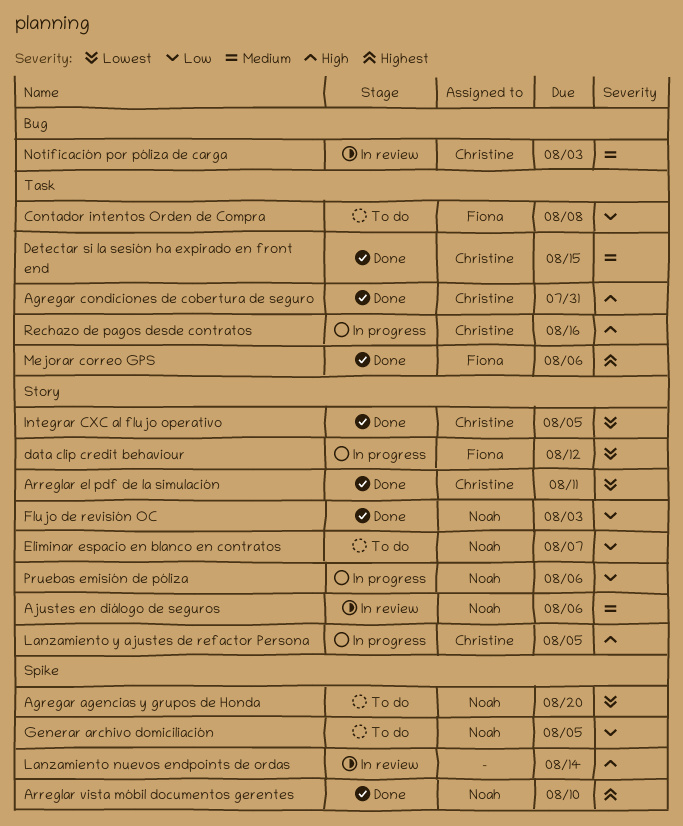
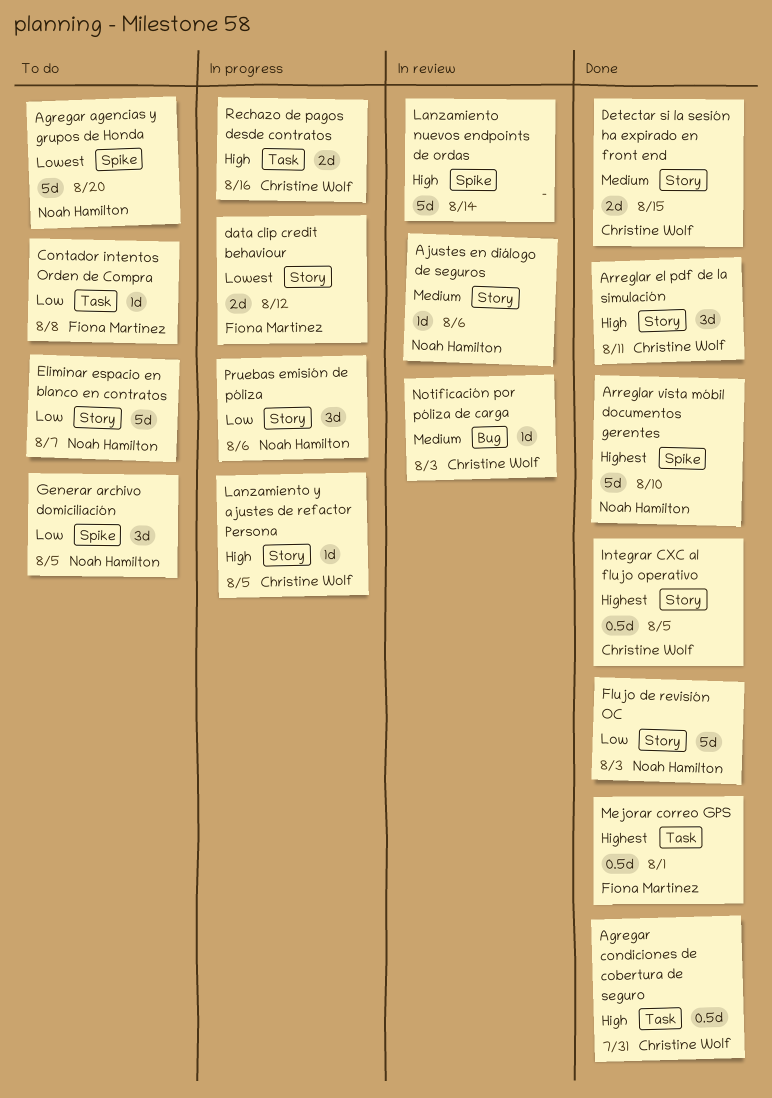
Arreglar el pdf de la simulación, priority: Lowest -> High
Detectar si la sesión ha expirado en front end, label: Task -> Story
Integrar CXC al flujo operativo, priority: Lowest -> Highest
Mejorar correo GPS, due: Aug 6 -> Aug 1

